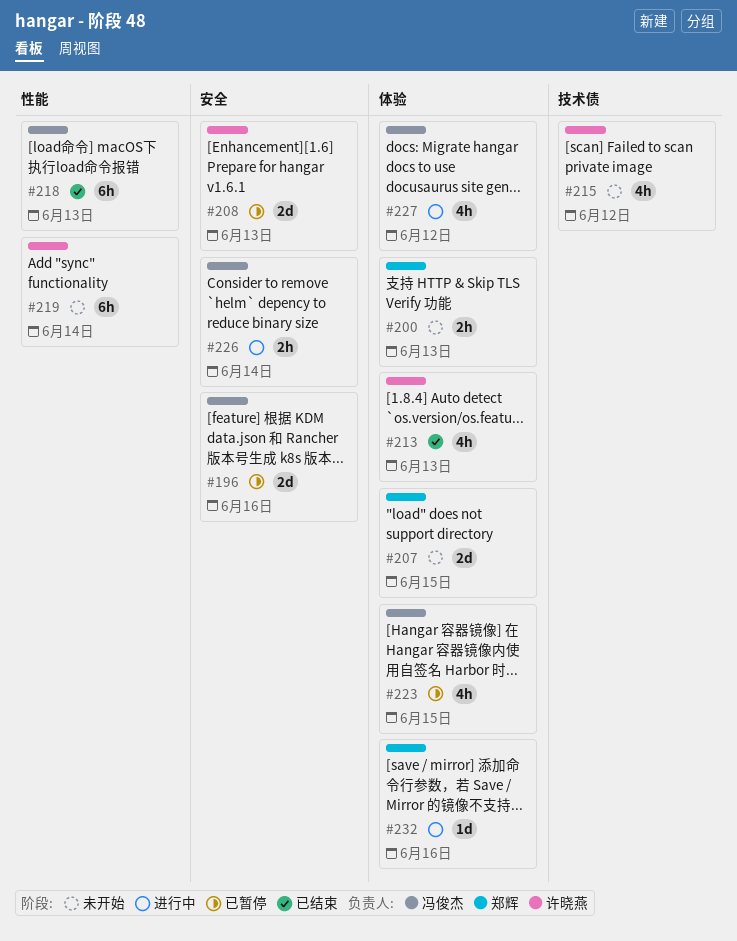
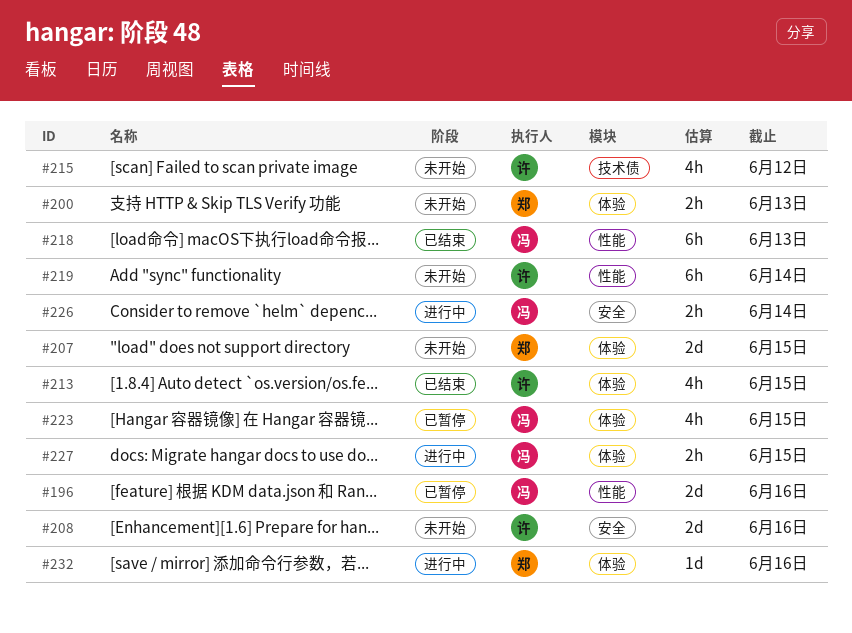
#196, label: 安全 -> 性能
#208, status: 已暂停 -> 未开始
#208, due: Jun 13 -> Jun 16
#213, due: Jun 13 -> Jun 15
#227, estimate: 4h -> 2h
#227, due: Jun 12 -> Jun 15

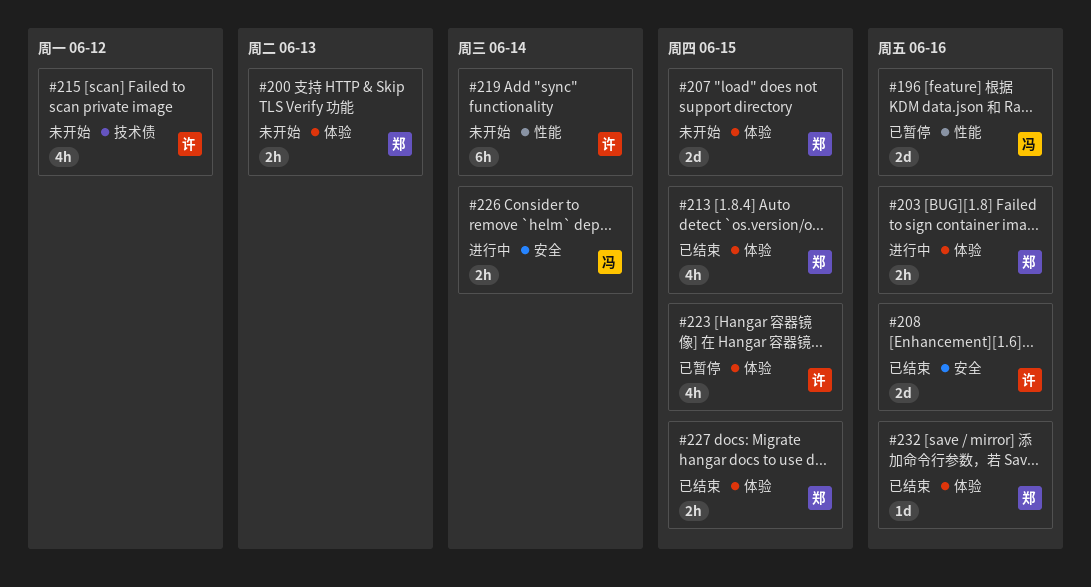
#203: none -> present
#208, status: 未开始 -> 已结束
#213, owner: 许 -> 郑
#218: present -> none
#223, owner: 冯 -> 许
#227, status: 进行中 -> 已结束
#227, owner: 冯 -> 郑
#232, status: 进行中 -> 已结束

